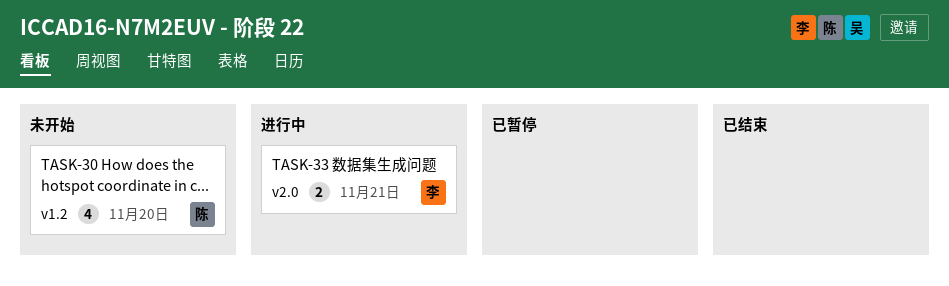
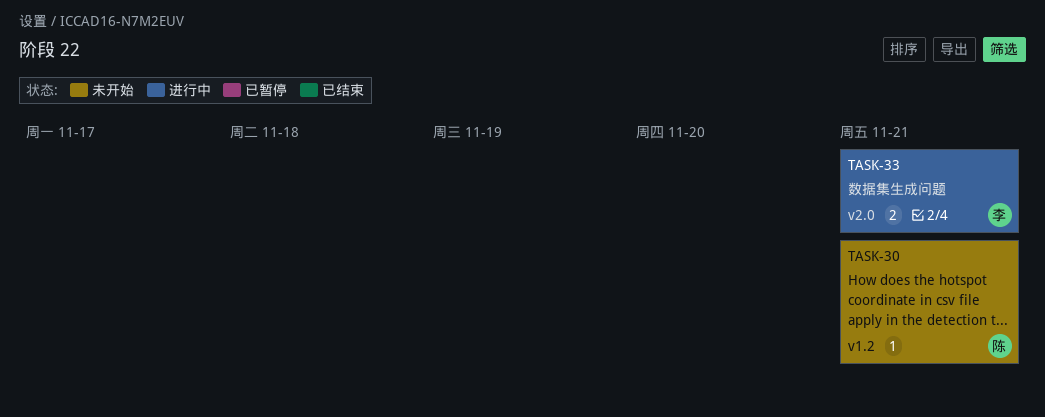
TASK-30, estimate: 4 -> 1
TASK-30, due: Nov 20 -> Nov 21

